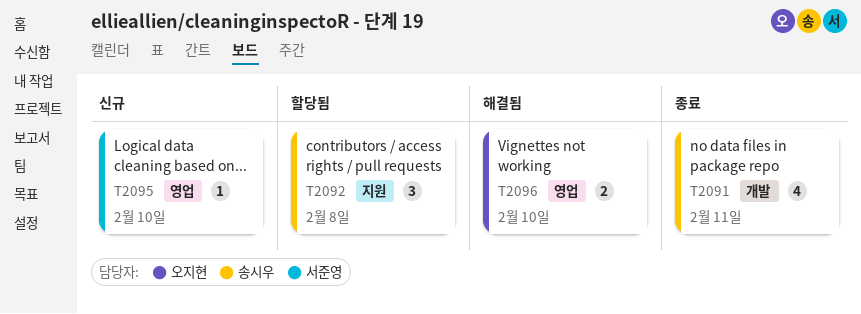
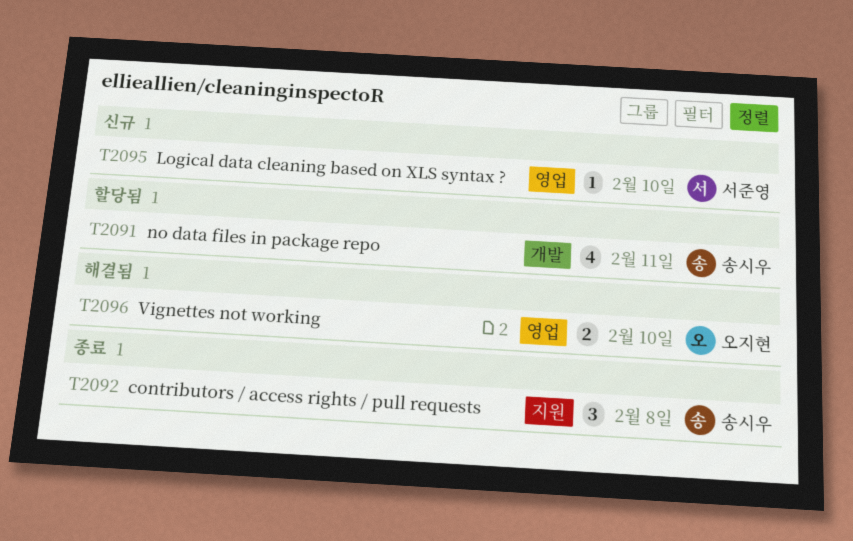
T2091, status: 종료 -> 할당됨
T2092, status: 할당됨 -> 종료

